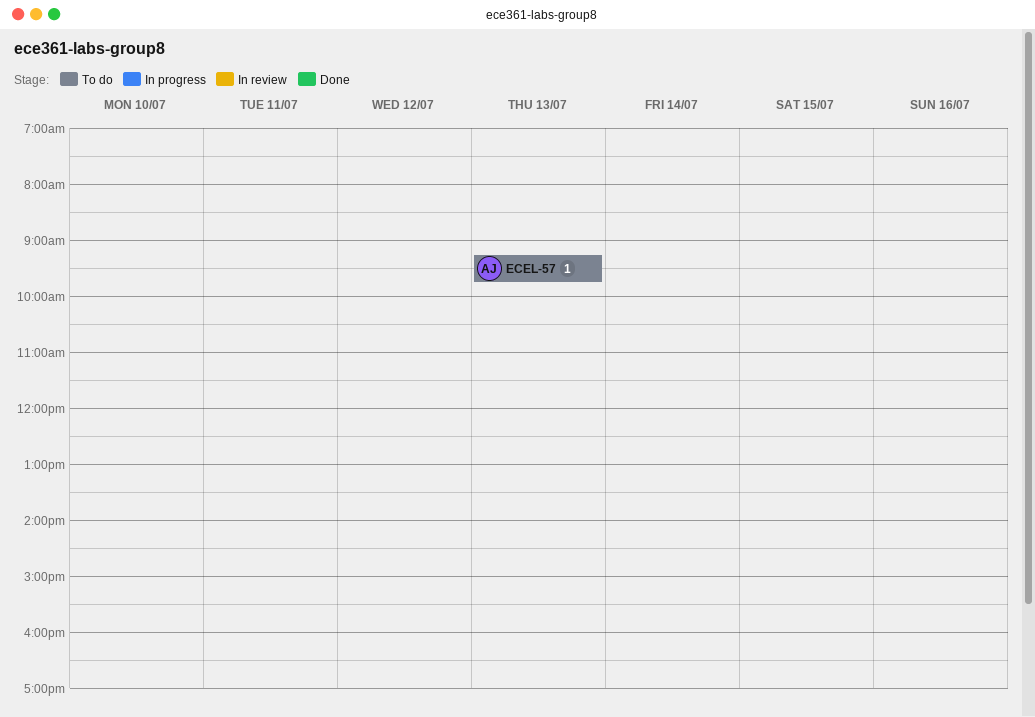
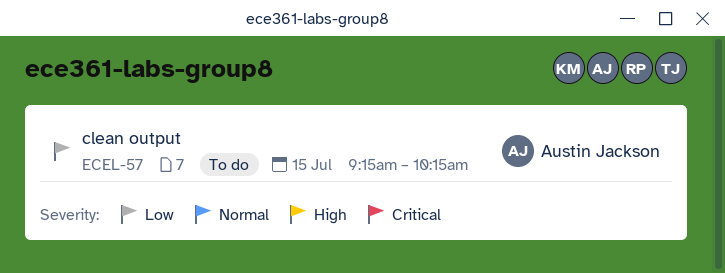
ECEL-57, day: Jul 13 -> Jul 15
ECEL-57, ends: 09:45 -> 10:15

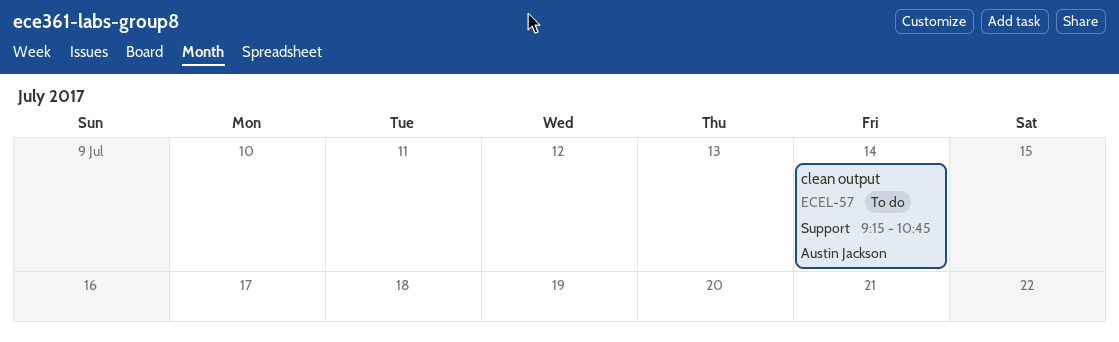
ECEL-57, day: Jul 15 -> Jul 14
ECEL-57, ends: 10:15 -> 10:45

